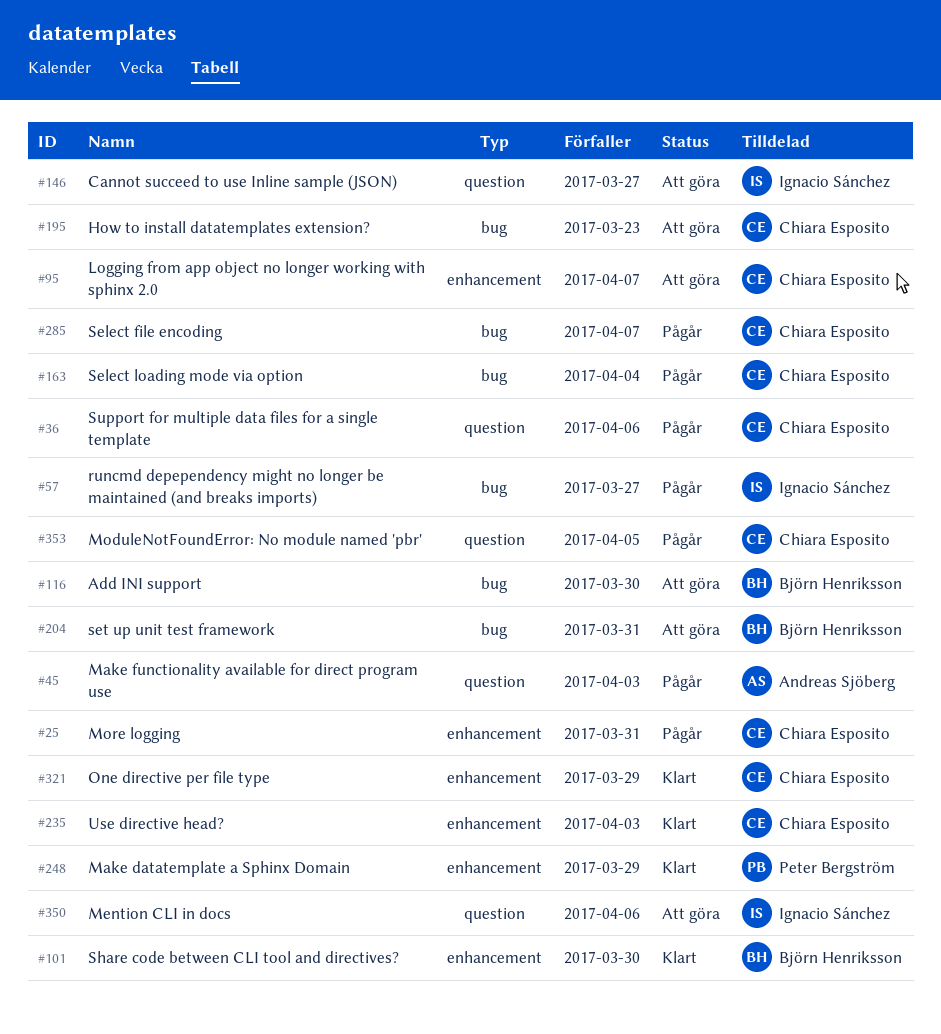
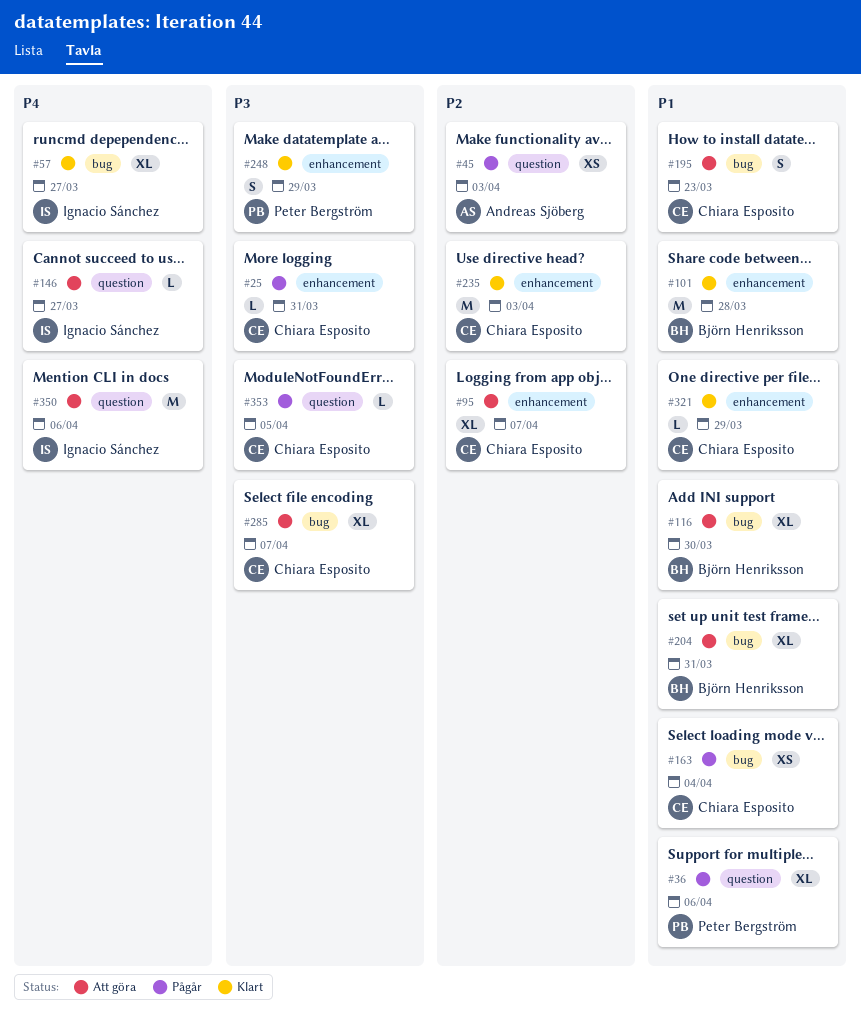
#36, owner: Chiara Esposito -> Peter Bergström
#57, status: Pågår -> Klart
#101, due: Mar 30 -> Mar 28
#285, status: Pågår -> Att göra

